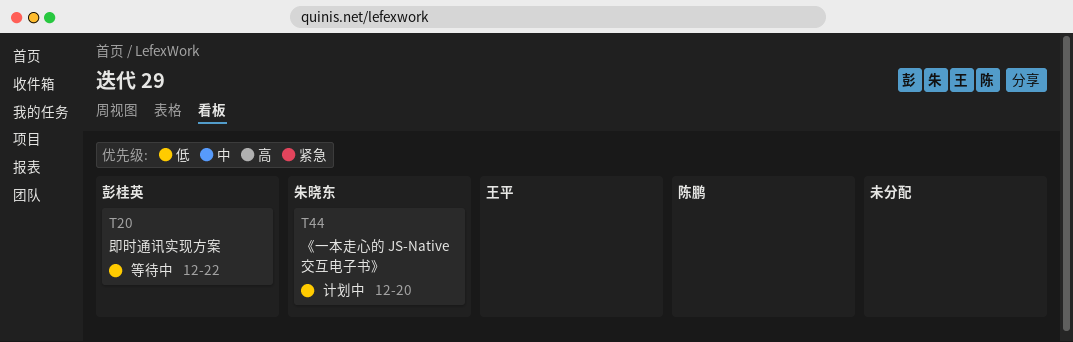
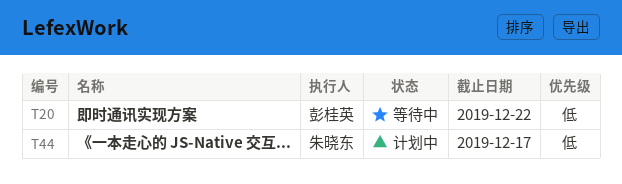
T44, due: Dec 20 -> Dec 17

